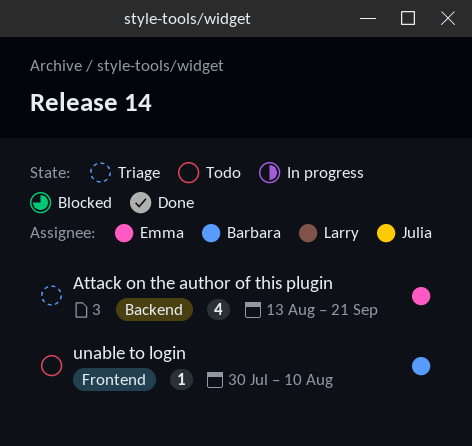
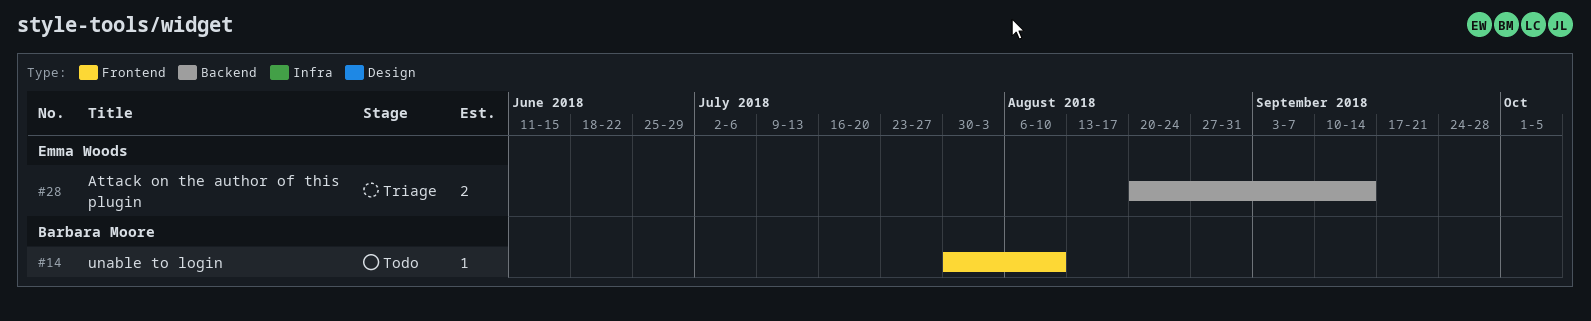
Attack on the author of this plugin, estimate: 4 -> 2
Attack on the author of this plugin, start: Aug 13 -> Aug 20
Attack on the author of this plugin, due: Sep 21 -> Sep 14

